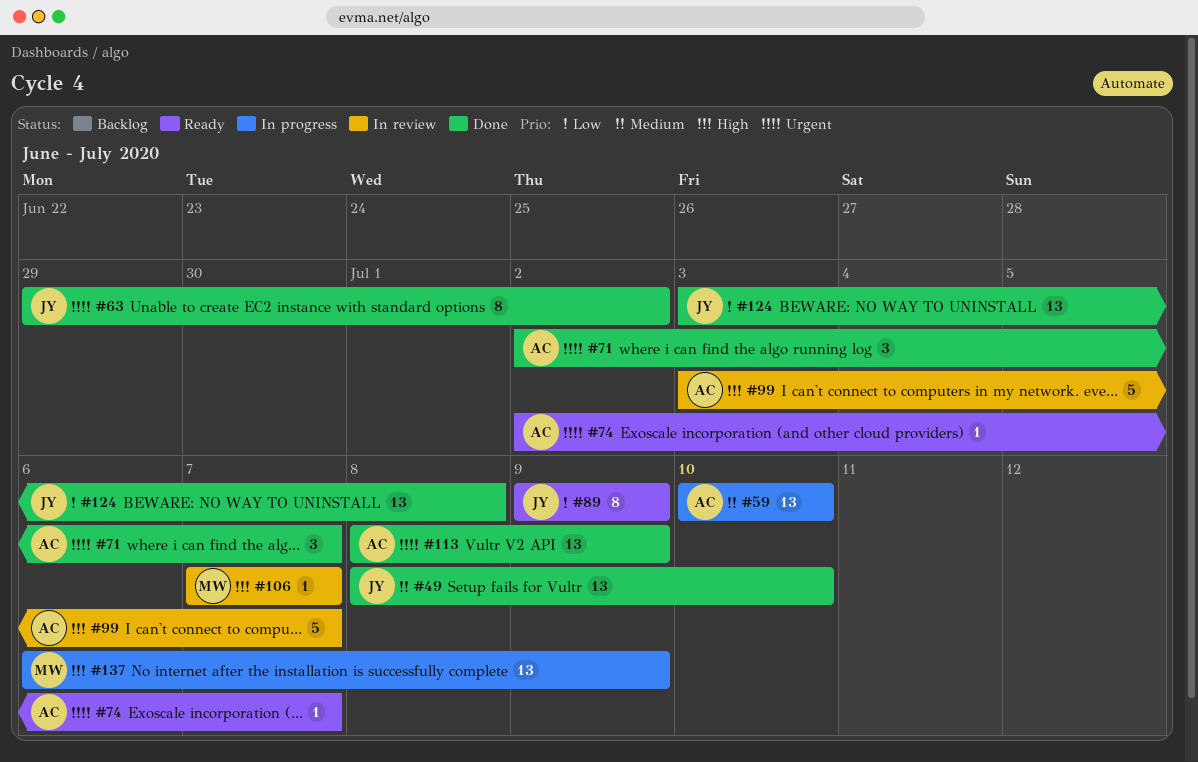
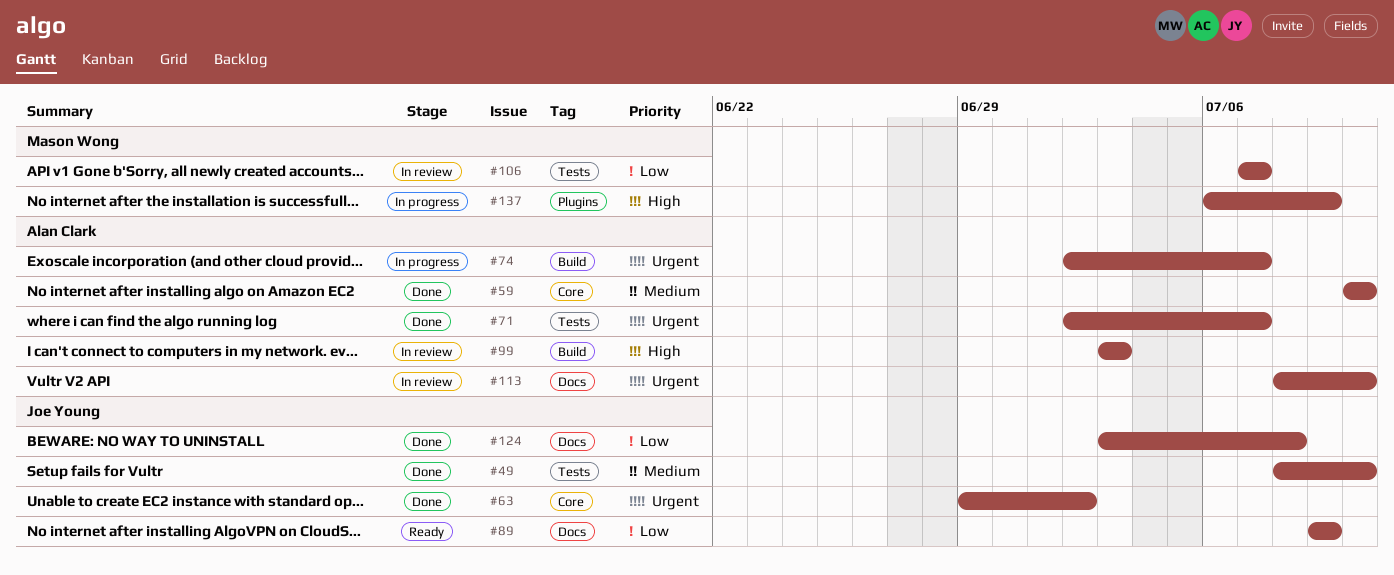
#59, status: In progress -> Done
#74, status: Ready -> In progress
#99, due: Jul 7 -> Jul 3
#106, priority: High -> Low
#113, status: Done -> In review
#113, due: Jul 9 -> Jul 10

